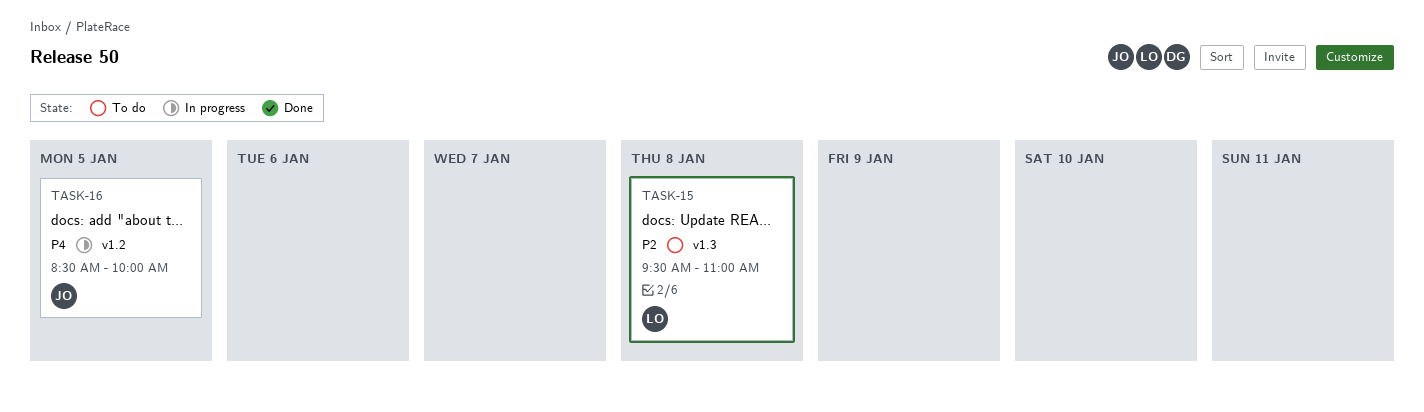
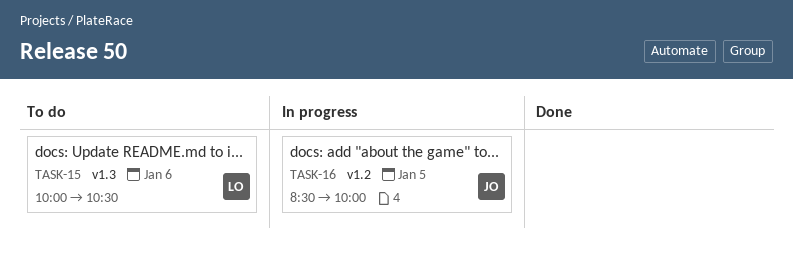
TASK-15, day: Jan 8 -> Jan 6
TASK-15, begins: 09:30 -> 10:00
TASK-15, ends: 11:00 -> 10:30

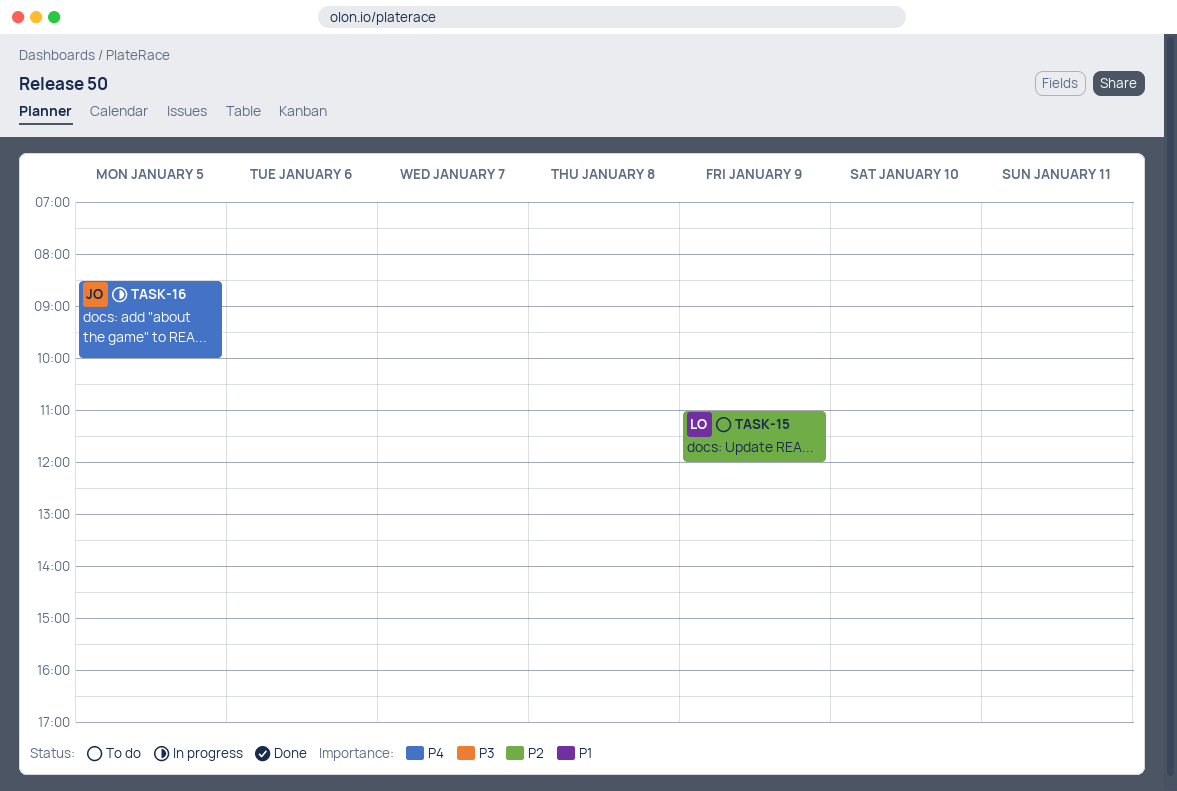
TASK-15, day: Jan 6 -> Jan 9
TASK-15, begins: 10:00 -> 11:00
TASK-15, ends: 10:30 -> 12:00

